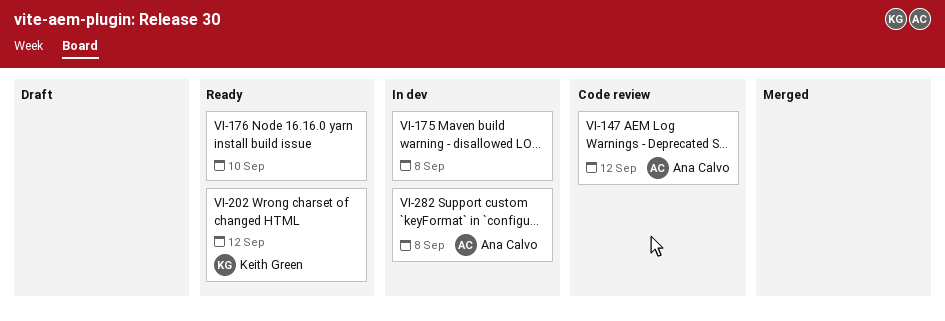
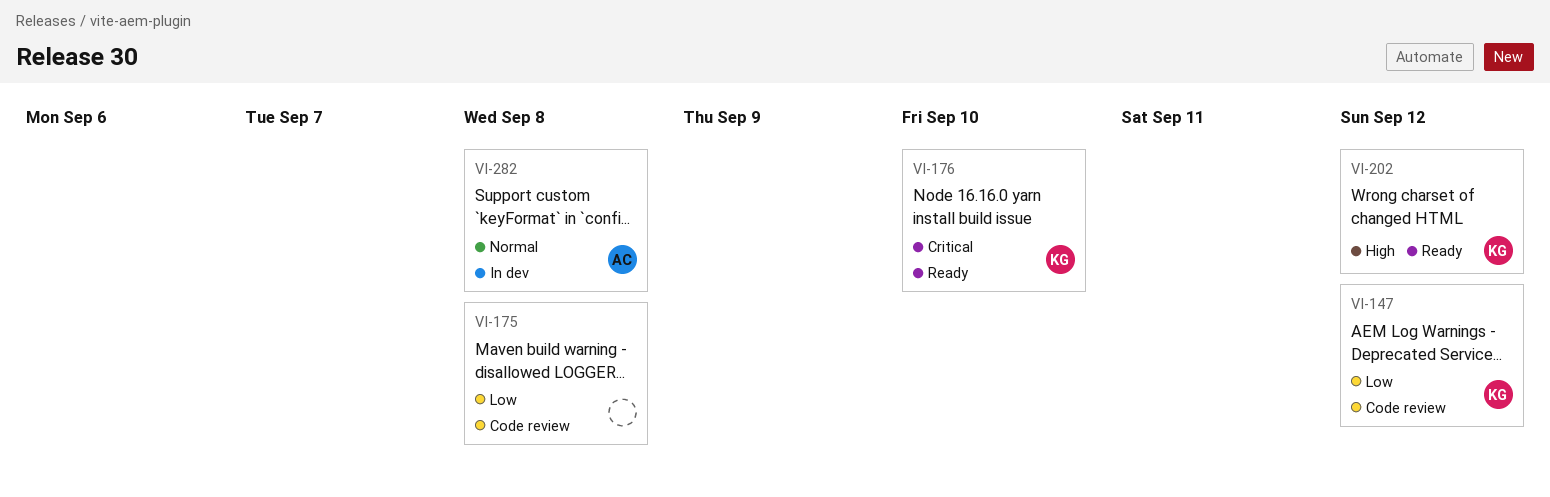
VI-147, owner: Ana Calvo -> Keith Green
VI-175, status: In dev -> Code review
VI-176, owner: none -> Keith Green

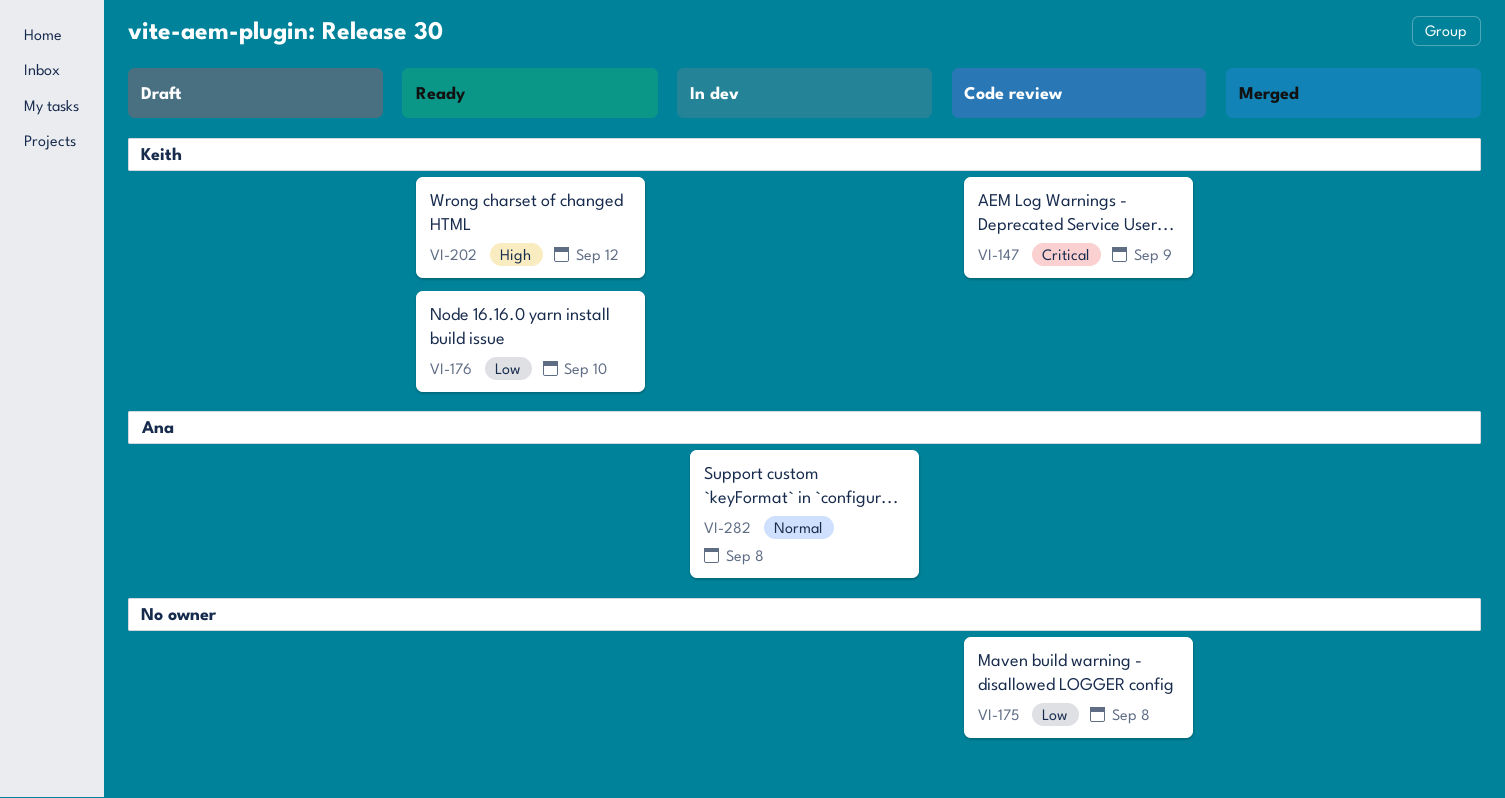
VI-147, priority: Low -> Critical
VI-147, due: Sep 12 -> Sep 9
VI-176, priority: Critical -> Low

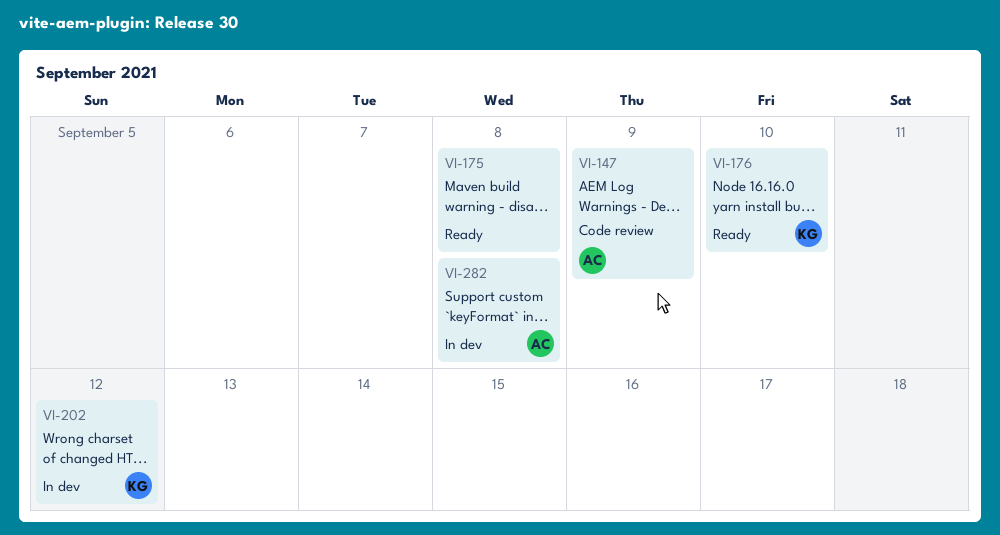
VI-147, owner: Keith -> Ana
VI-175, status: Code review -> Ready
VI-202, status: Ready -> In dev

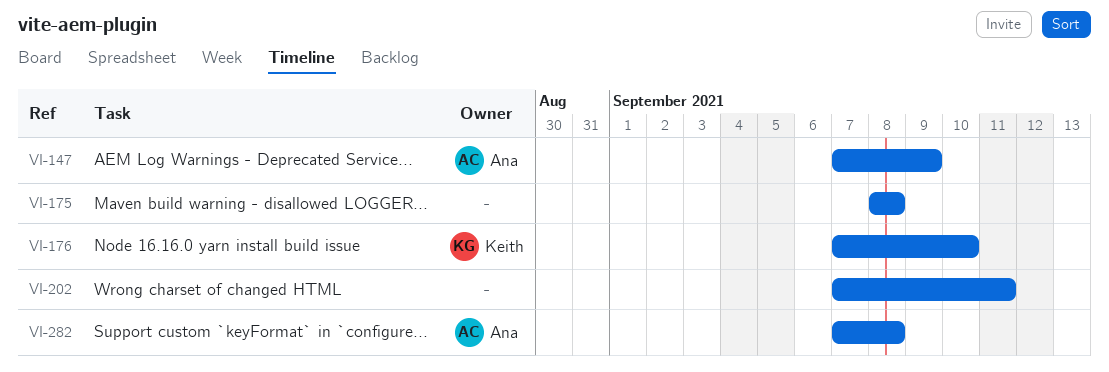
VI-202, owner: Keith -> none
VI-202, due: Sep 12 -> Sep 11

